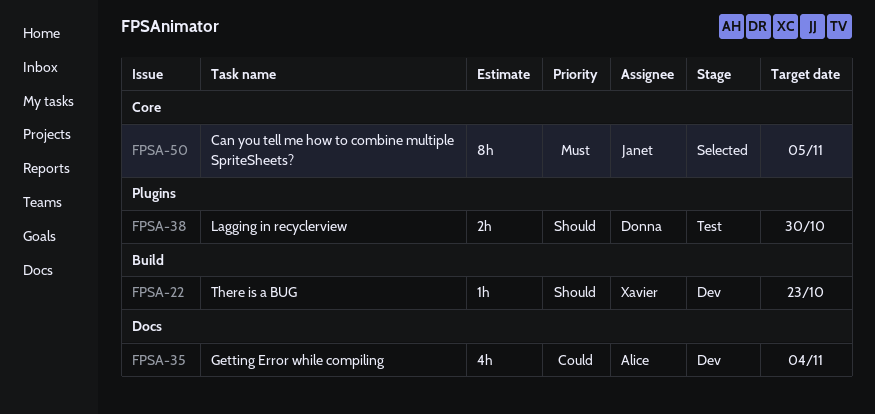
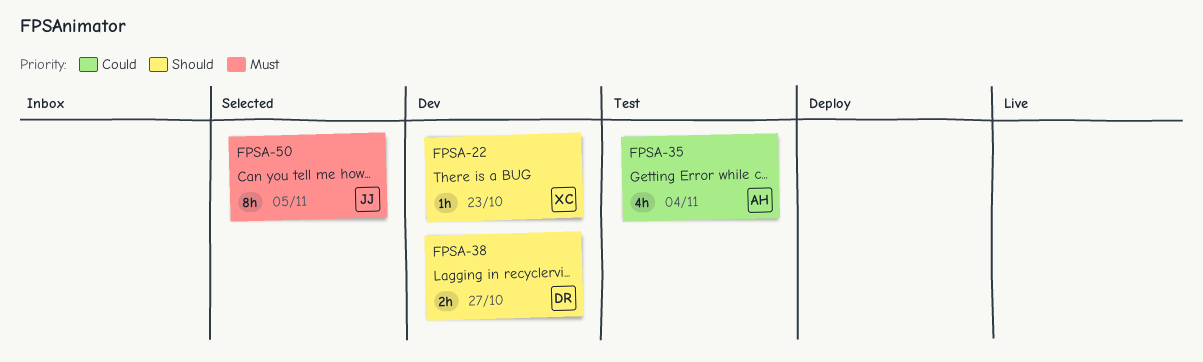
FPSA-35, status: Dev -> Test
FPSA-38, status: Test -> Dev
FPSA-38, due: Oct 30 -> Oct 27

